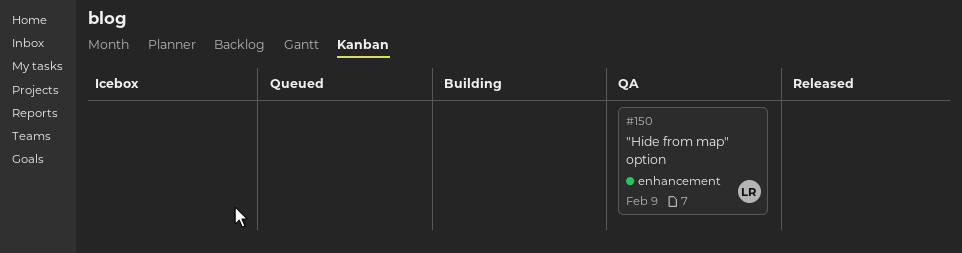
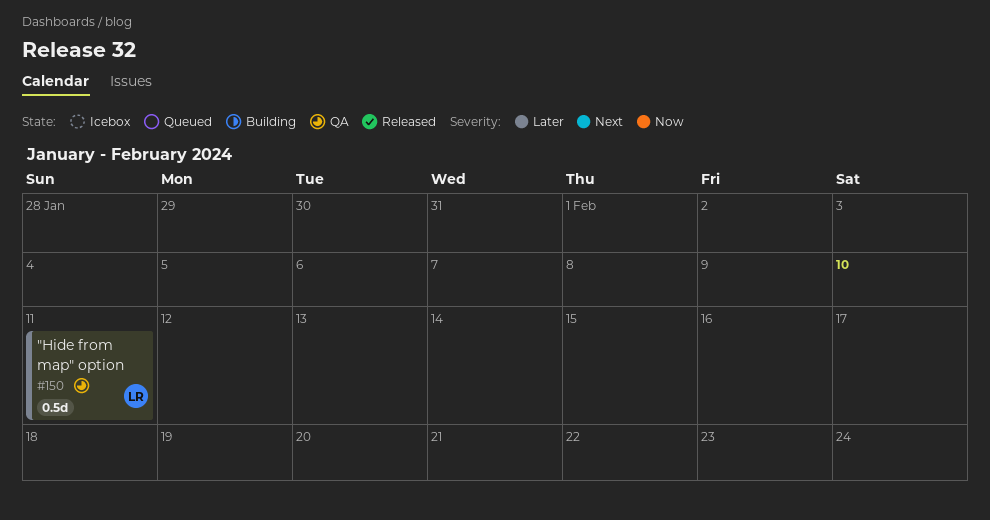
#150, due: Feb 9 -> Feb 11

